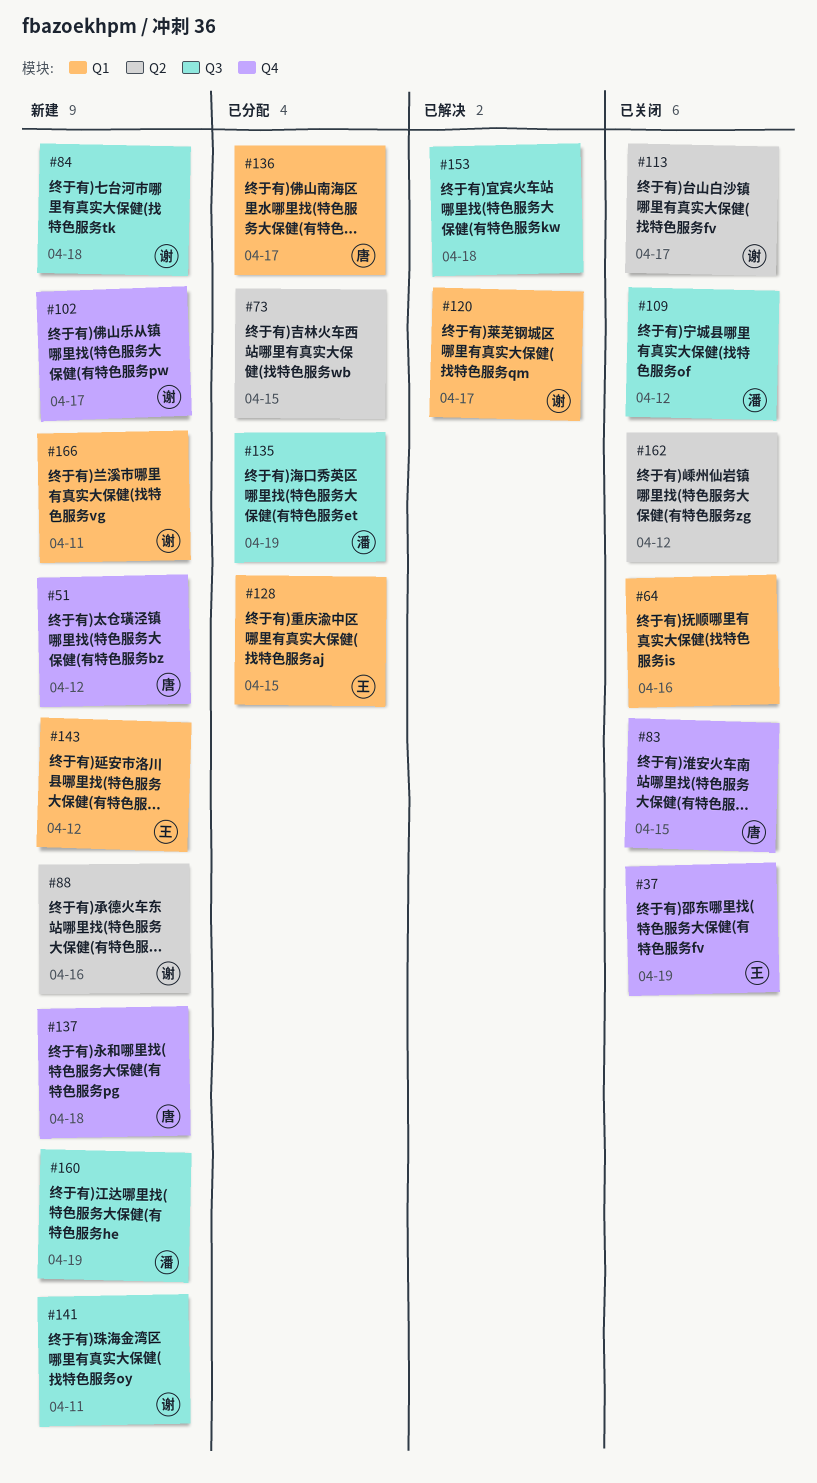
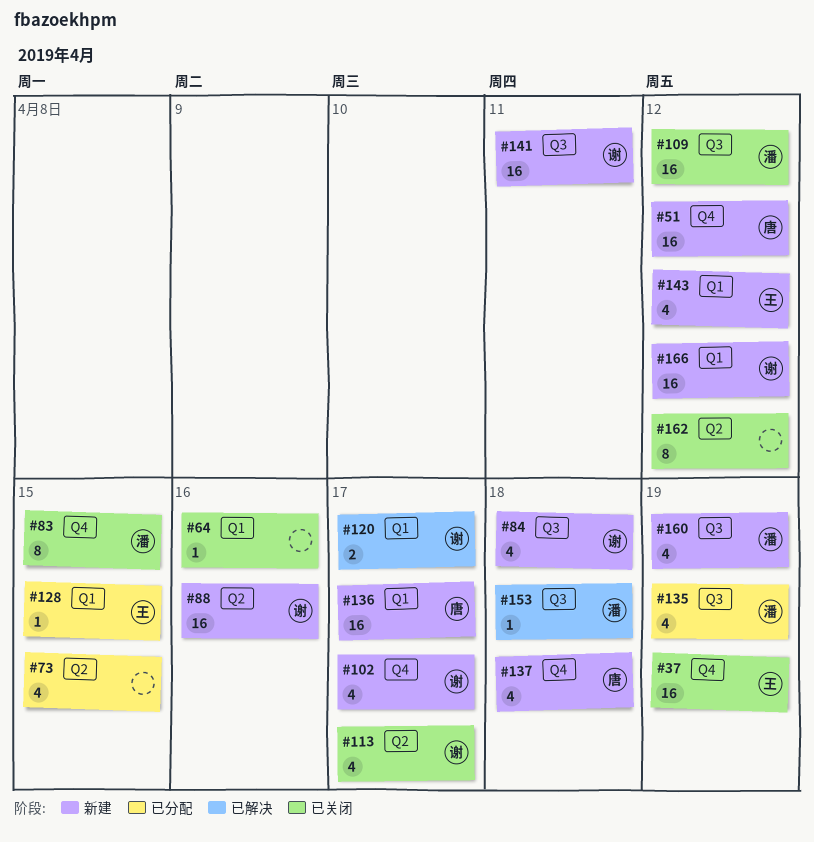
#83, owner: 唐 -> 潘
#136, status: 已分配 -> 新建
#153, owner: none -> 潘
#166, due: Apr 11 -> Apr 12

